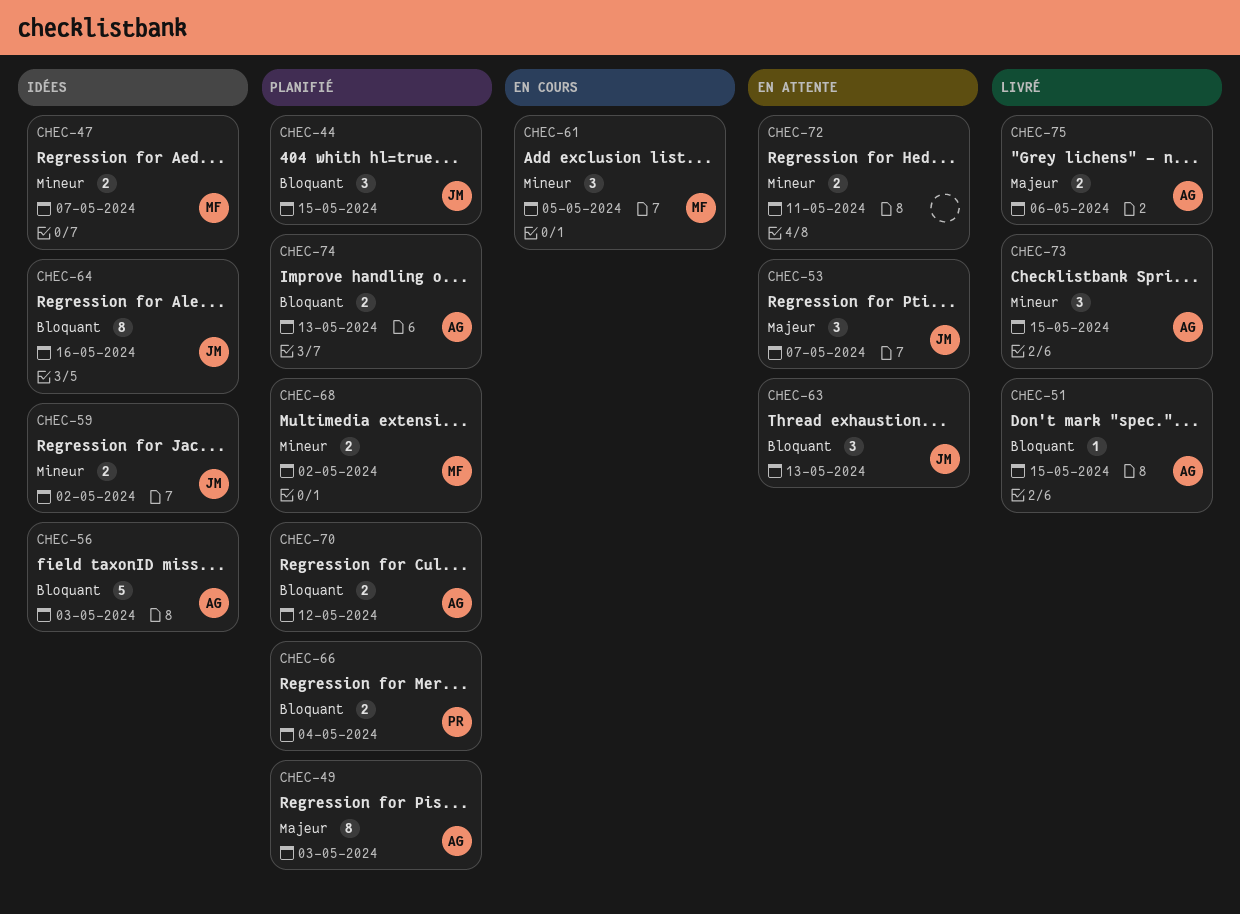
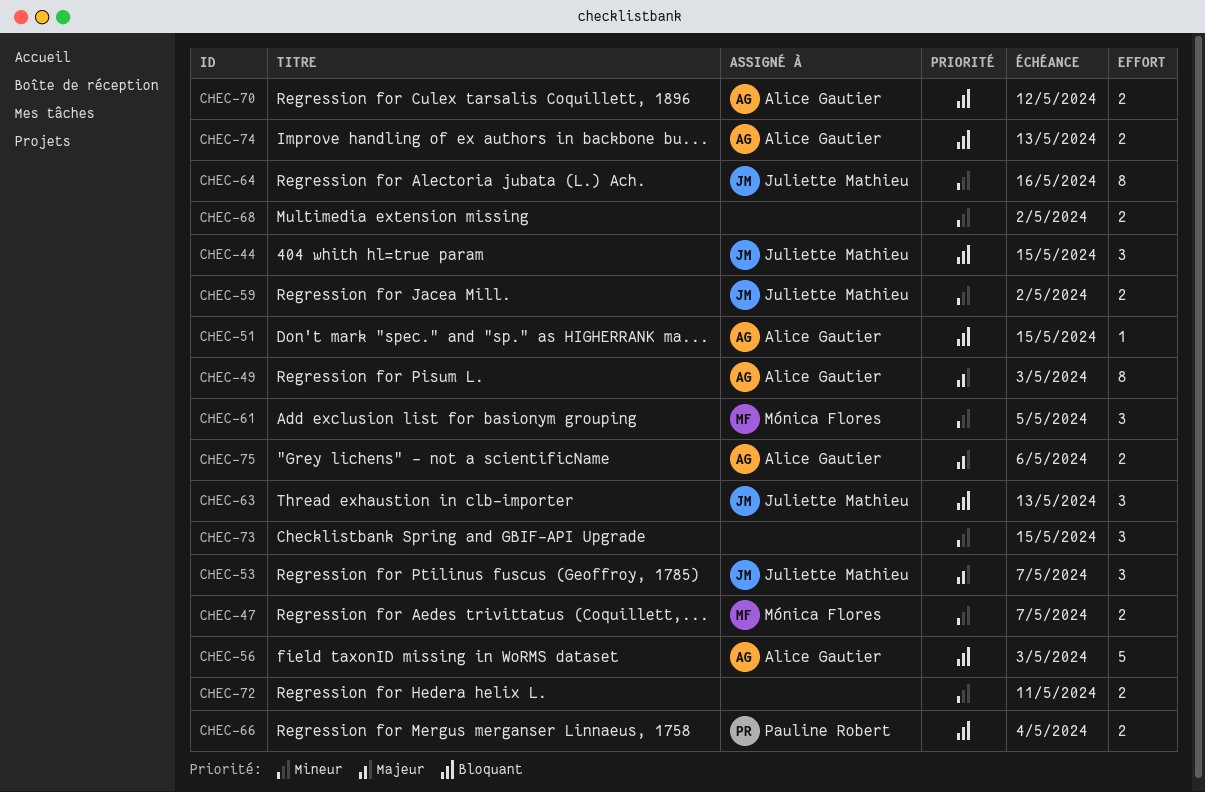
CHEC-64, priority: Bloquant -> Mineur
CHEC-68, owner: Mónica Flores -> none
CHEC-73, owner: Alice Gautier -> none

